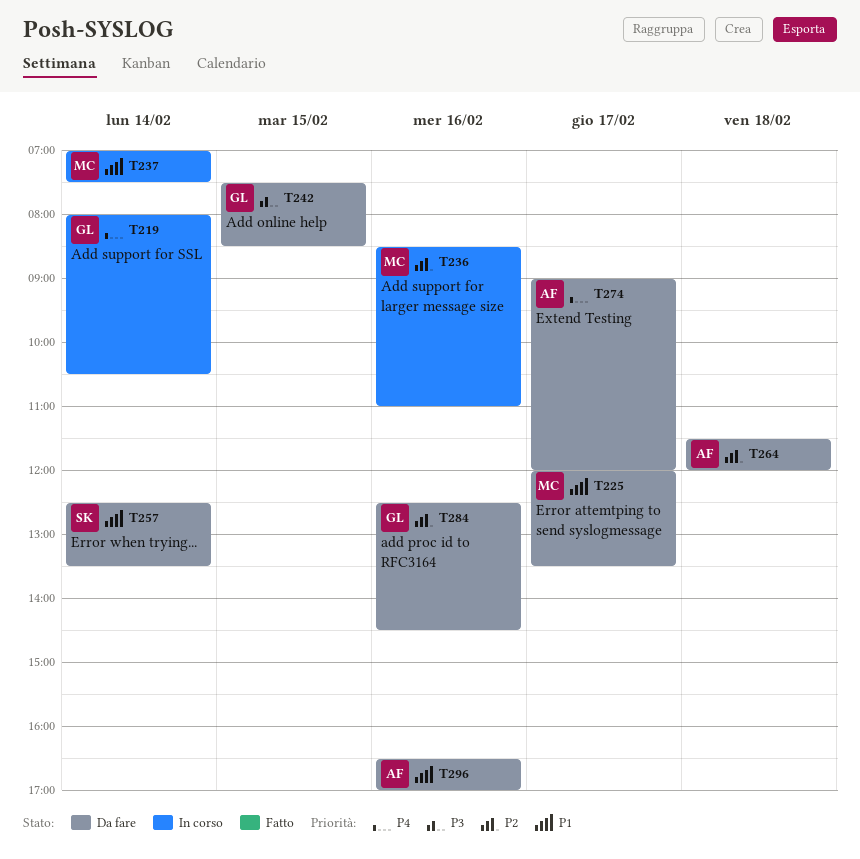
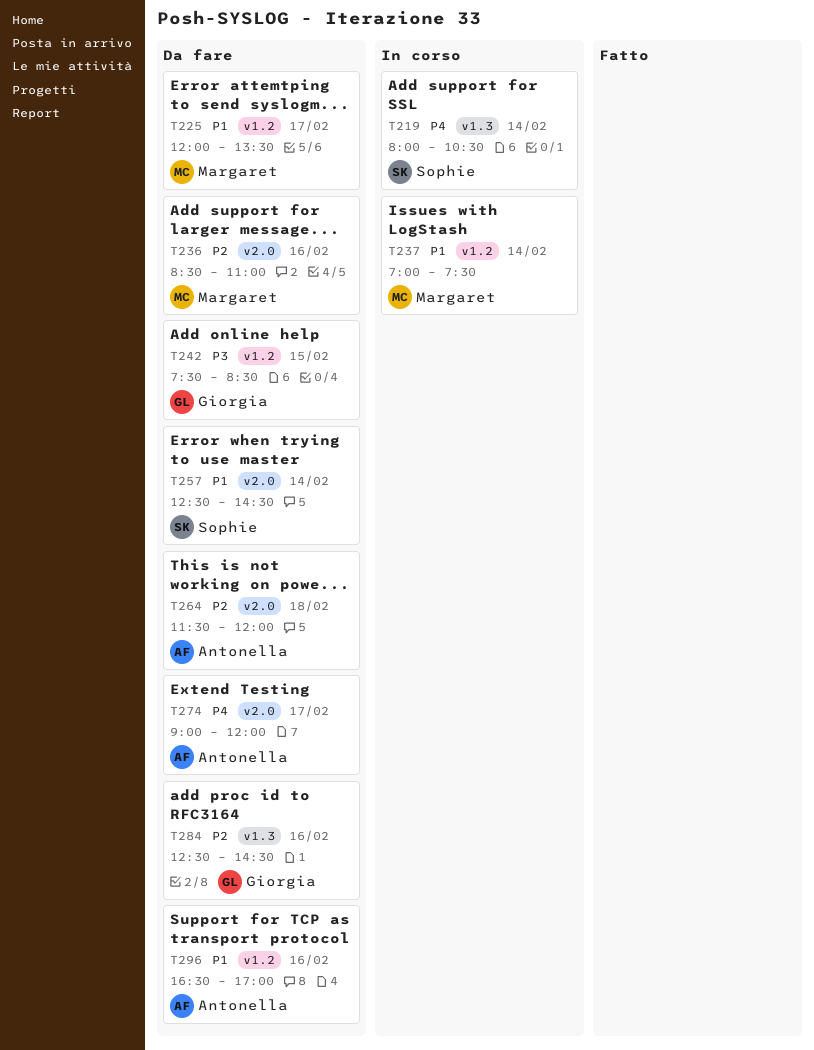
T219, owner: Giorgia -> Sophie
T236, status: In corso -> Da fare
T257, ends: 13:30 -> 14:30

